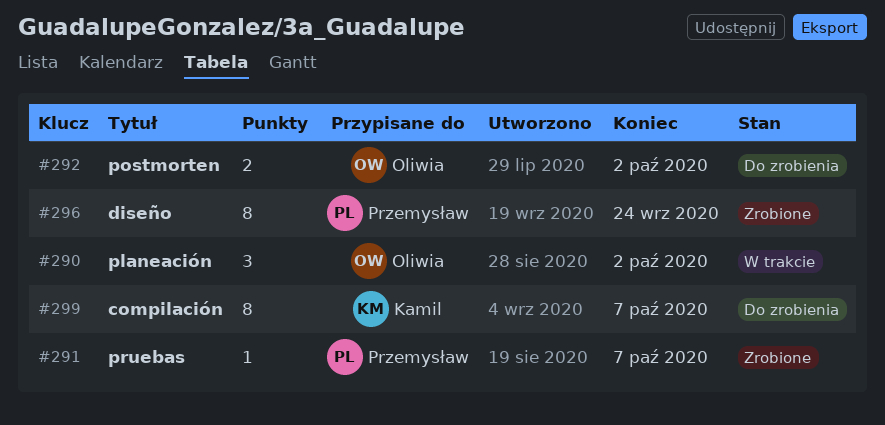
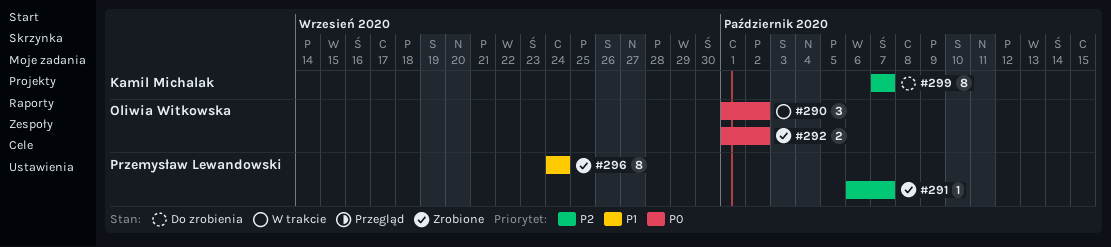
#292, status: Do zrobienia -> Zrobione

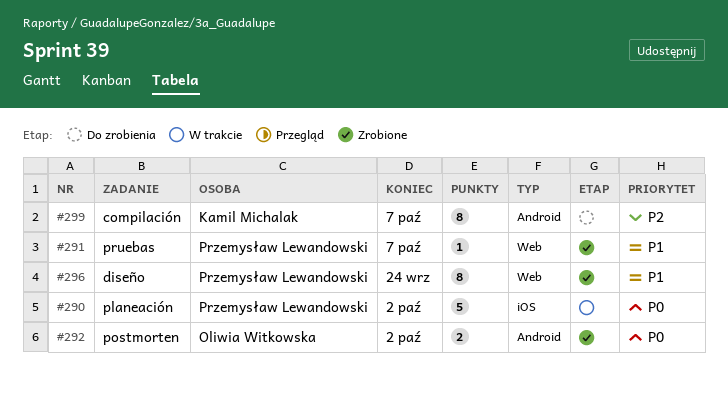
#290, owner: Oliwia Witkowska -> Przemysław Lewandowski
#290, estimate: 3 -> 5
#291, priority: P2 -> P1

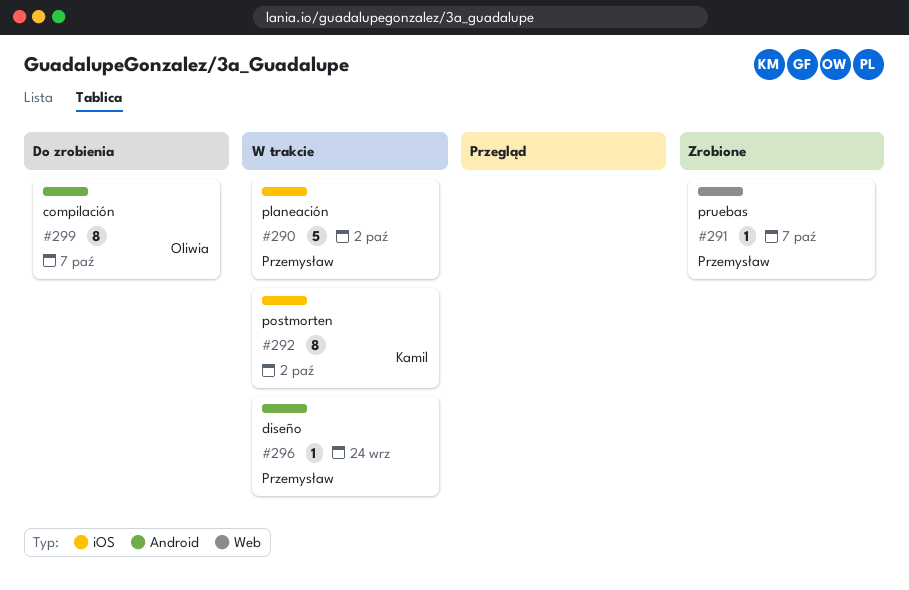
#292, status: Zrobione -> W trakcie
#292, owner: Oliwia Witkowska -> Kamil Michalak
#292, label: Android -> iOS
#292, estimate: 2 -> 8
#296, status: Zrobione -> W trakcie
#296, label: Web -> Android
#296, estimate: 8 -> 1
#299, owner: Kamil Michalak -> Oliwia Witkowska

